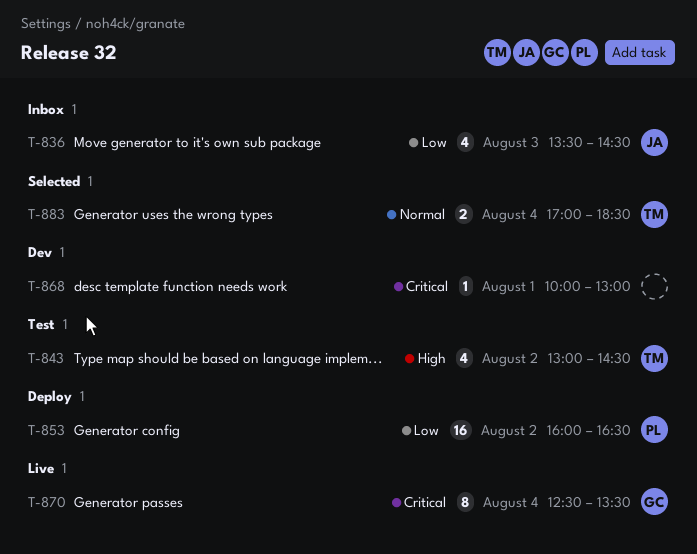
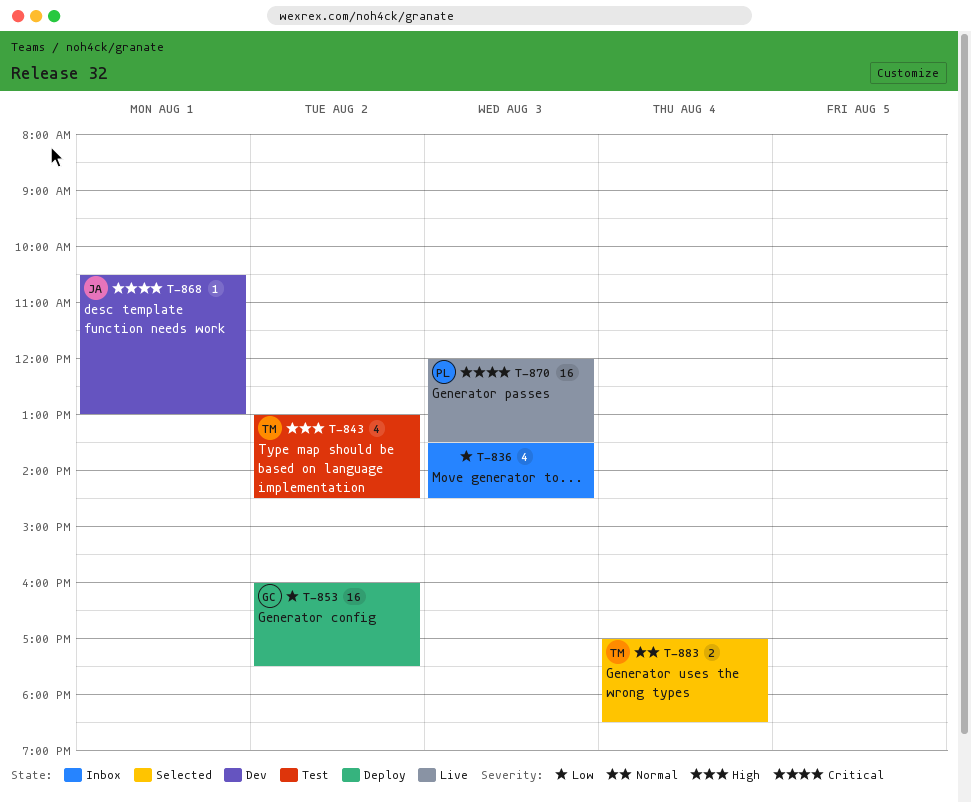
T-836, owner: JA -> none
T-853, owner: PL -> GC
T-853, ends: 16:30 -> 17:30
T-868, owner: none -> JA
T-868, begins: 10:00 -> 10:30
T-870, owner: GC -> PL
T-870, estimate: 8 -> 16
T-870, day: Aug 4 -> Aug 3
T-870, begins: 12:30 -> 12:00

